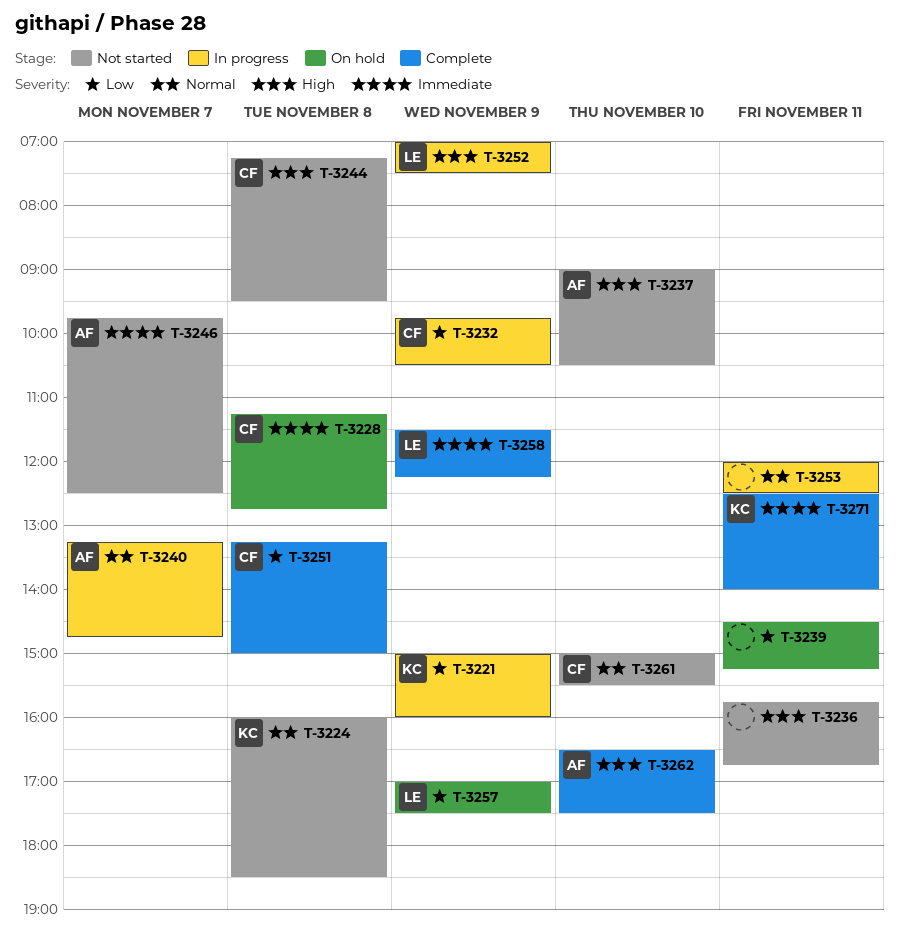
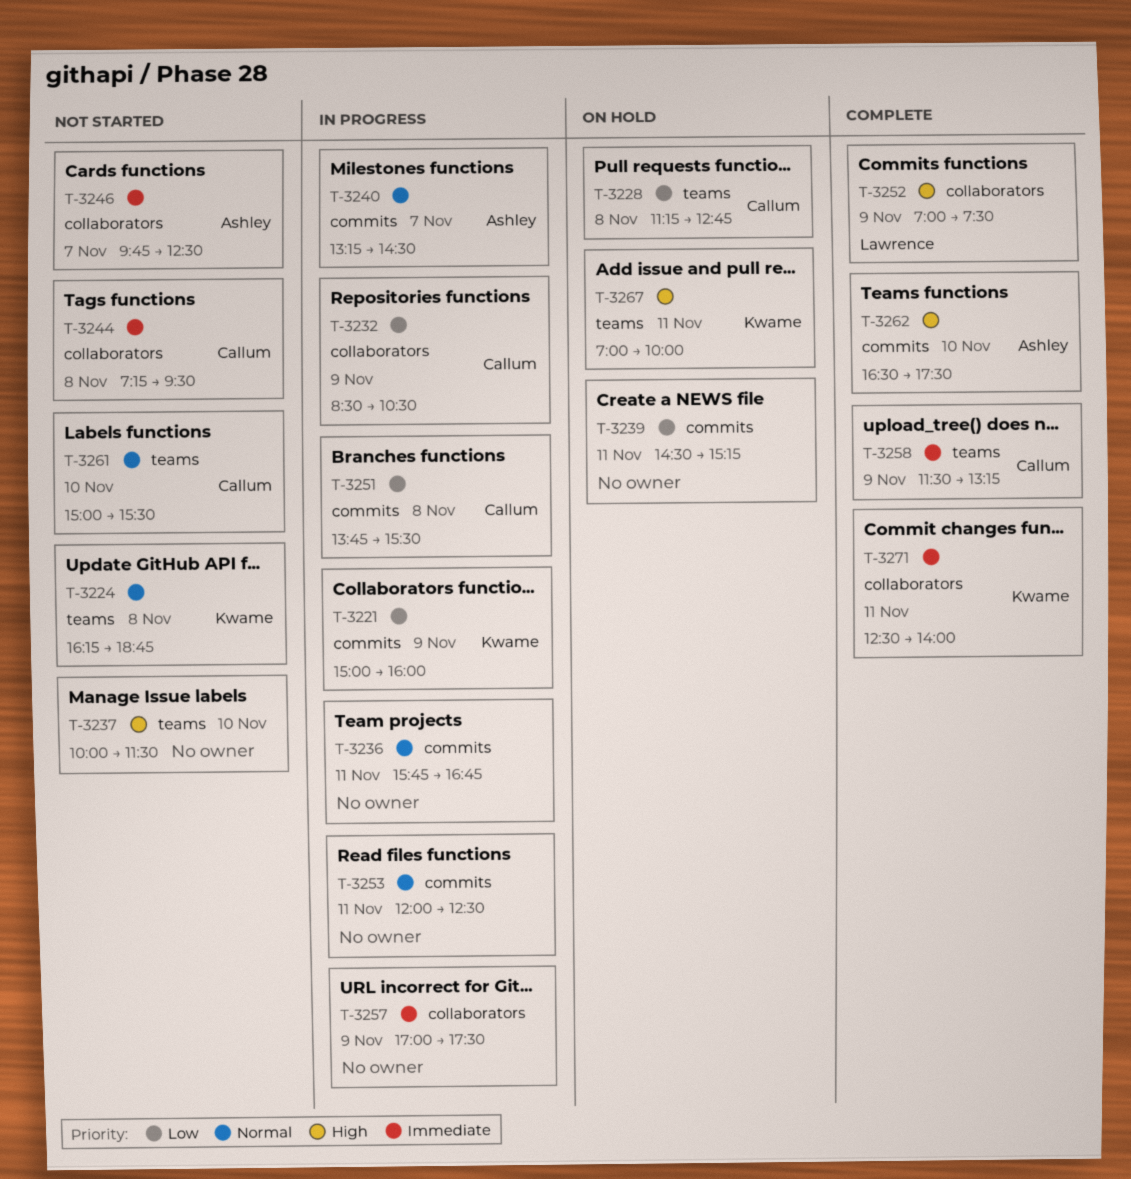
T-3224, begins: 16:00 -> 16:15
T-3224, ends: 18:30 -> 18:45
T-3228, priority: Immediate -> Low
T-3232, begins: 09:45 -> 08:30
T-3236, status: Not started -> In progress
T-3236, priority: High -> Normal
T-3237, owner: Ashley -> none
T-3237, begins: 09:00 -> 10:00
T-3237, ends: 10:30 -> 11:30
T-3240, ends: 14:45 -> 14:30
T-3244, priority: High -> Immediate
T-3251, status: Complete -> In progress
T-3251, begins: 13:15 -> 13:45
T-3251, ends: 15:00 -> 15:30
T-3252, status: In progress -> Complete
T-3257, status: On hold -> In progress
T-3257, owner: Lawrence -> none
T-3257, priority: Low -> Immediate
T-3258, owner: Lawrence -> Callum
T-3258, ends: 12:15 -> 13:15
T-3267: none -> present

